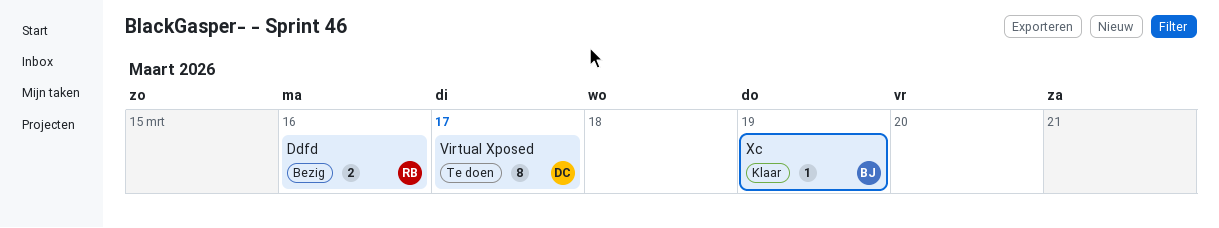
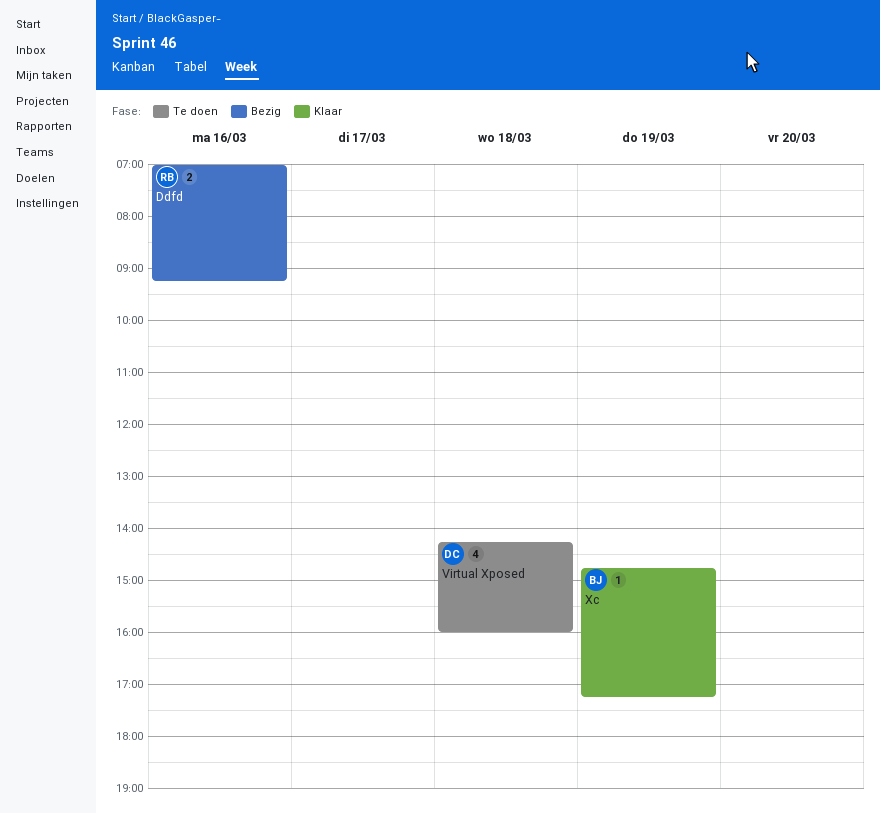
Virtual Xposed, estimate: 8 -> 4
Virtual Xposed, day: Mar 17 -> Mar 18

